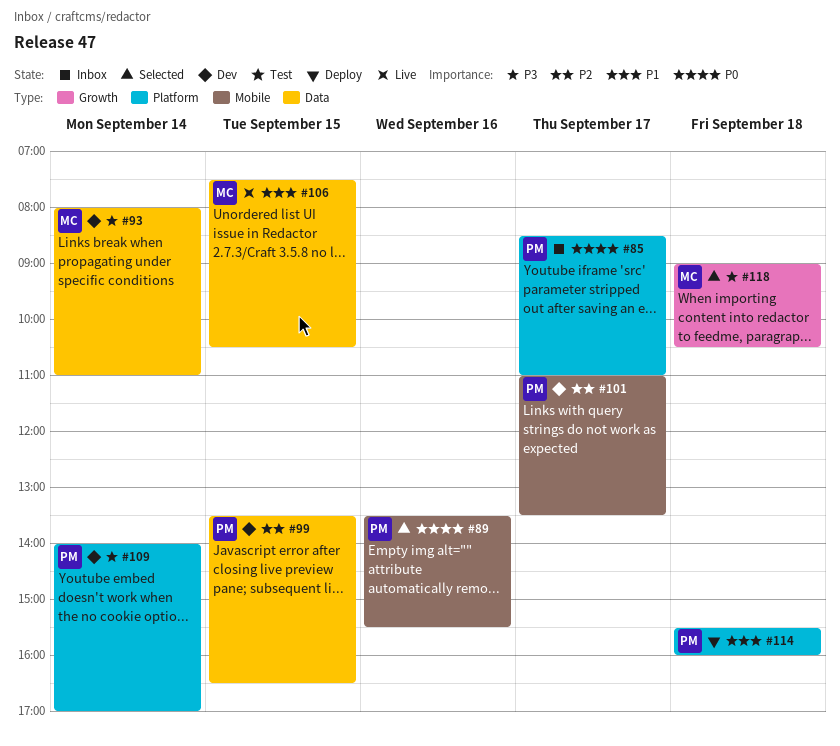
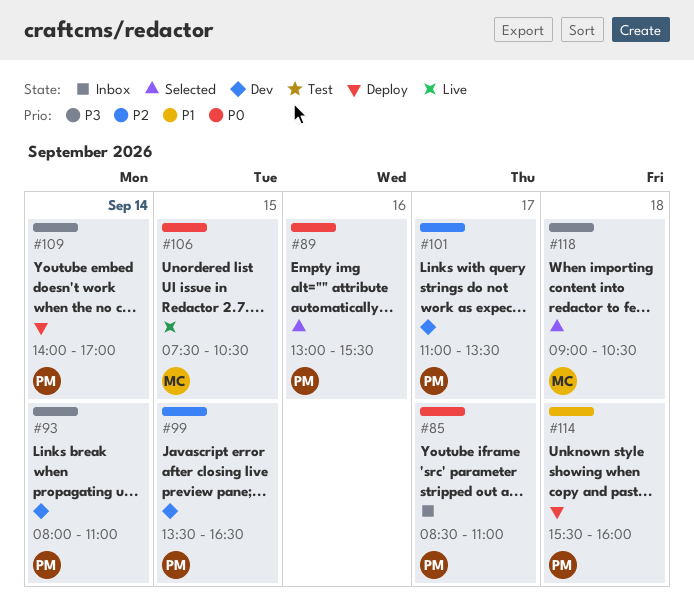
#89, begins: 13:30 -> 13:00
#93, owner: MC -> PM
#106, priority: P1 -> P0
#109, status: Dev -> Deploy

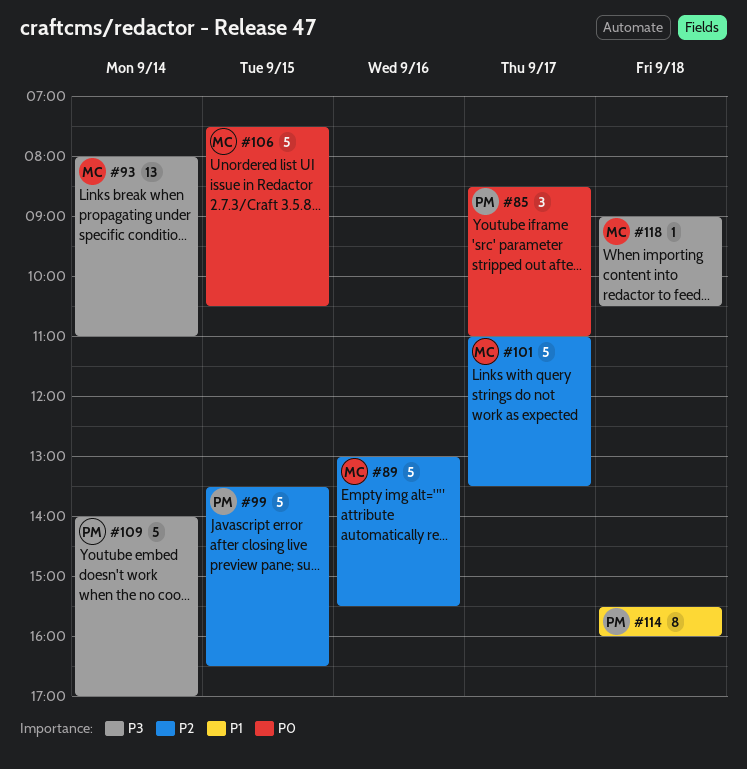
#89, owner: PM -> MC
#89, priority: P0 -> P2
#93, owner: PM -> MC
#101, owner: PM -> MC

